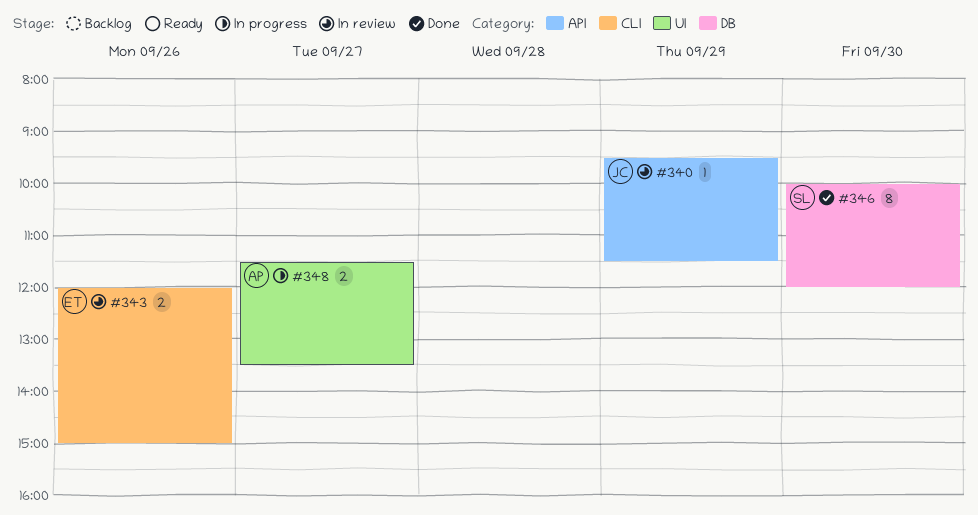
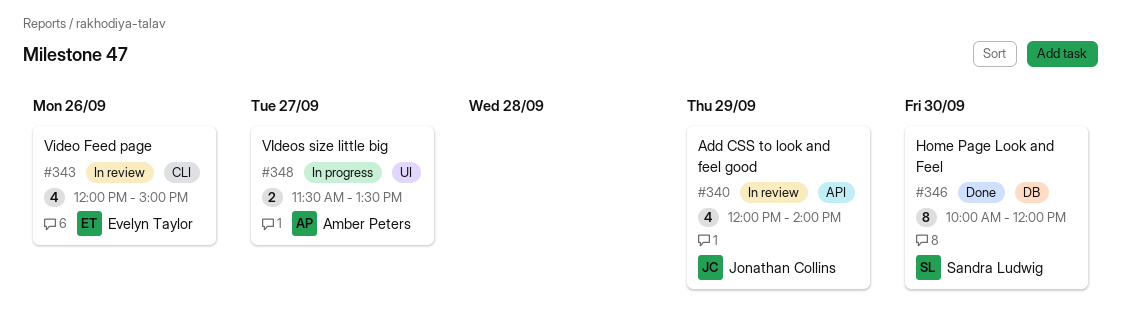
#340, estimate: 1 -> 4
#340, begins: 09:30 -> 12:00
#340, ends: 11:30 -> 14:00
#343, estimate: 2 -> 4

